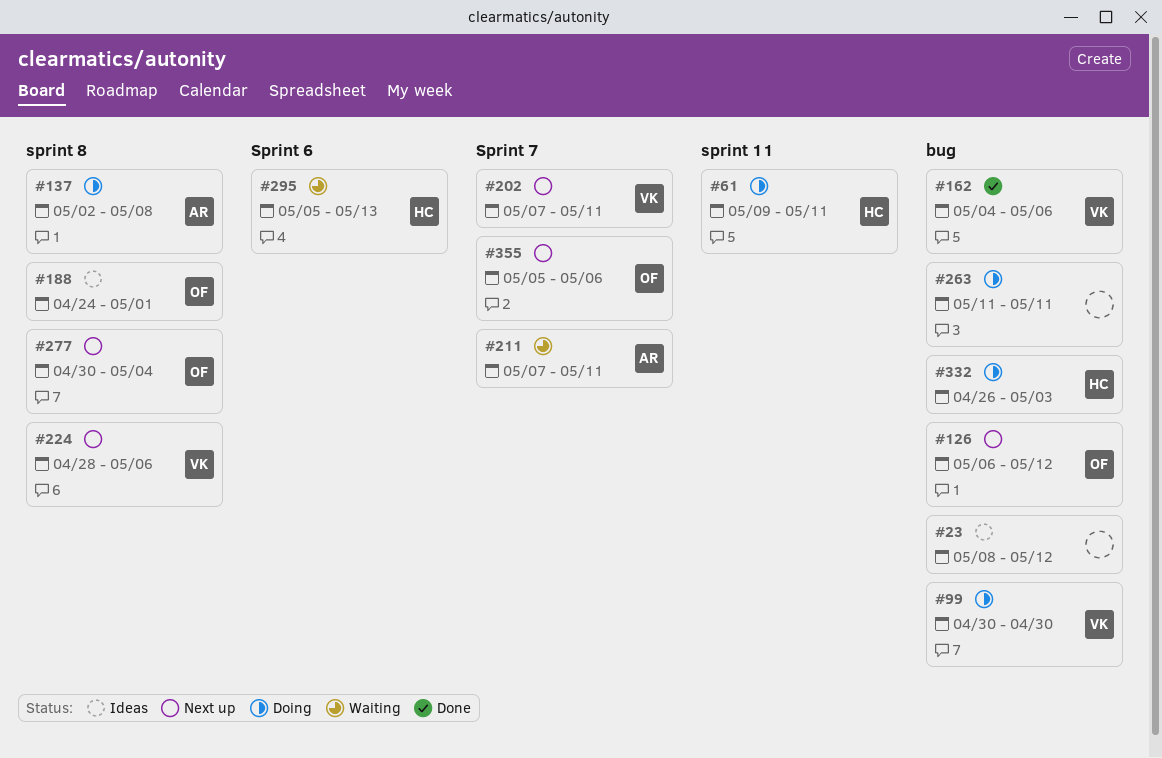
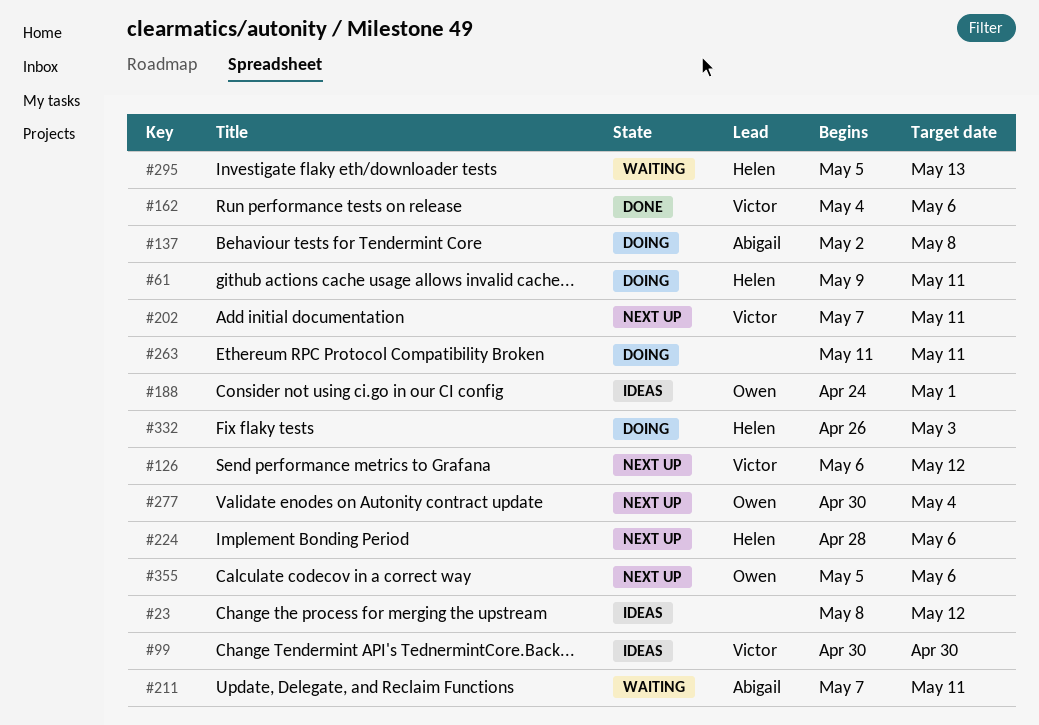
#99, status: Doing -> Ideas
#126, owner: Owen -> Victor
#224, owner: Victor -> Helen

